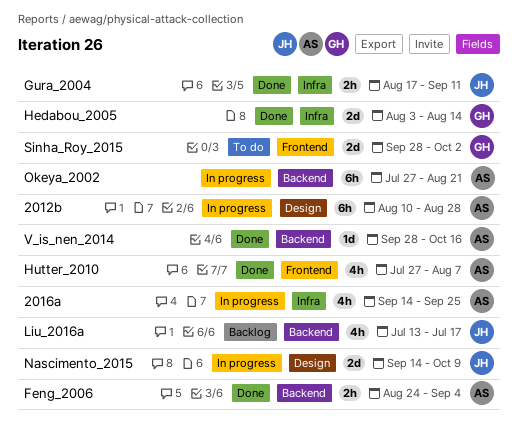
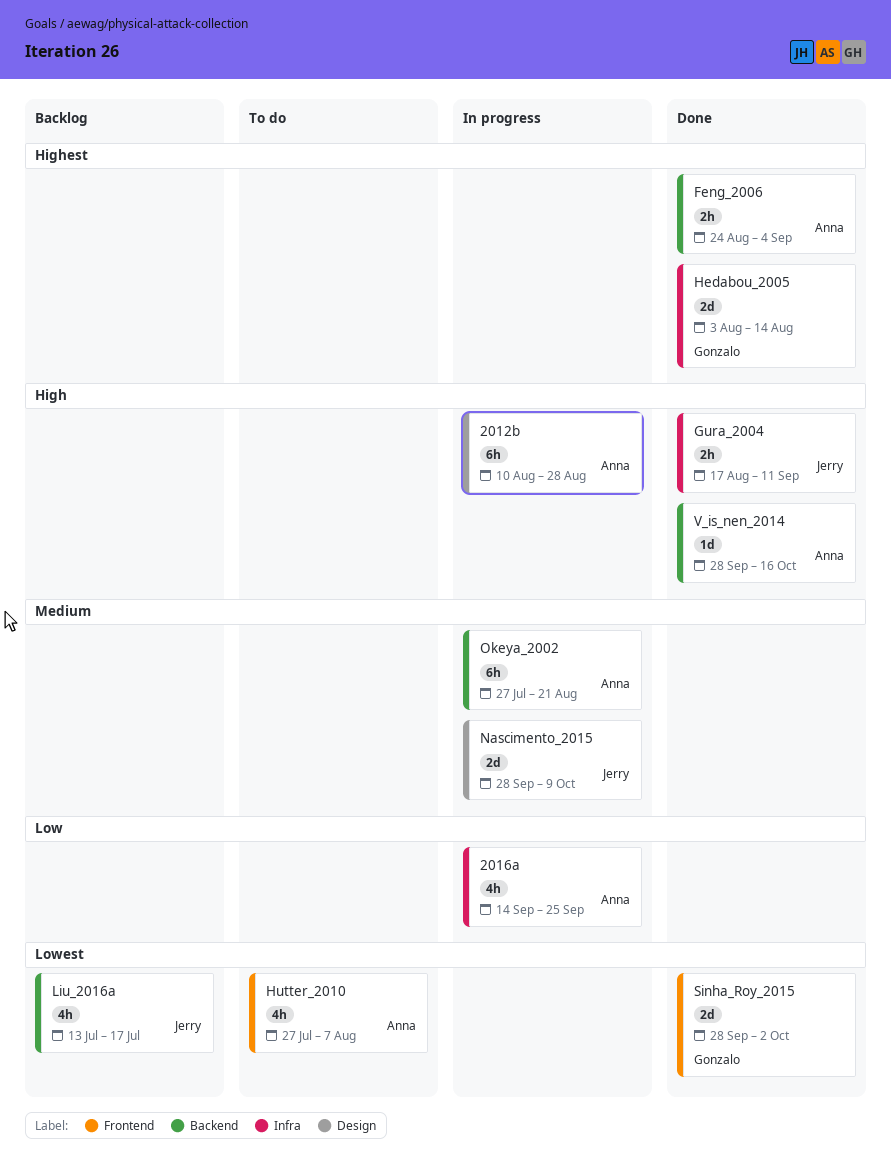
Hutter_2010, status: Done -> To do
Nascimento_2015, start: Sep 14 -> Sep 28
Sinha_Roy_2015, status: To do -> Done

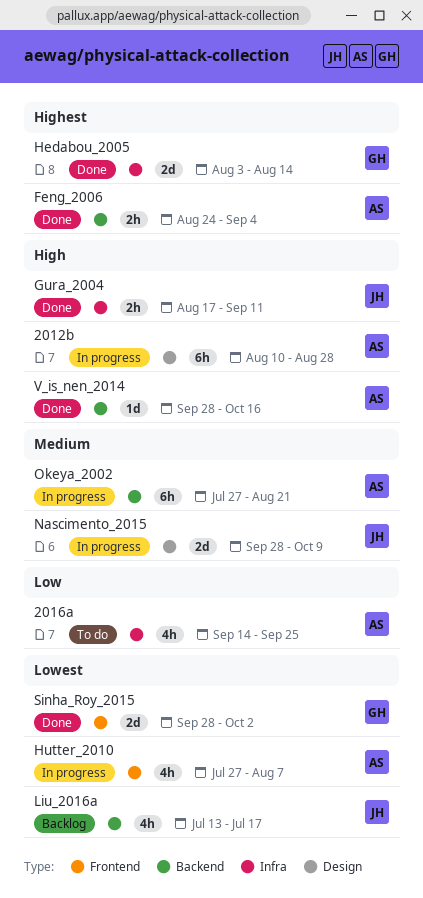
2016a, status: In progress -> To do
Hutter_2010, status: To do -> In progress

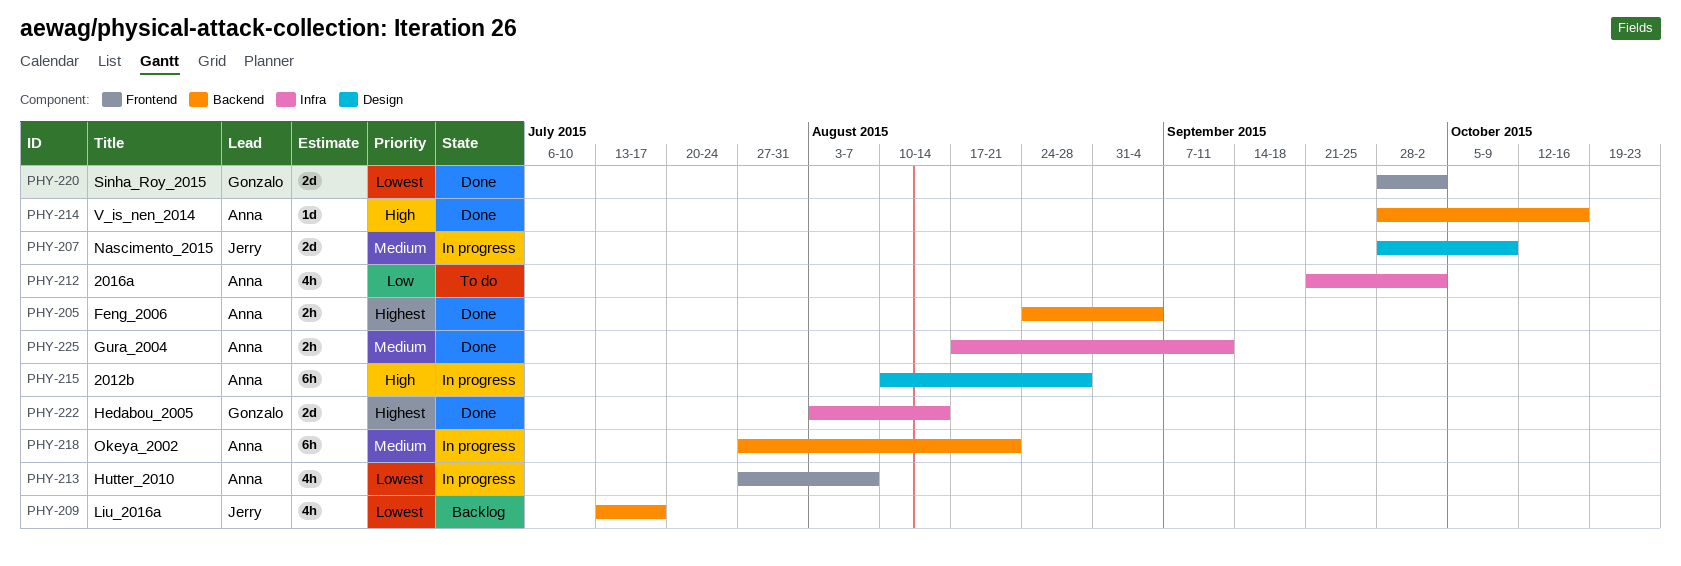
2016a, start: Sep 14 -> Sep 21
2016a, due: Sep 25 -> Oct 2
Gura_2004, owner: Jerry -> Anna
Gura_2004, priority: High -> Medium

